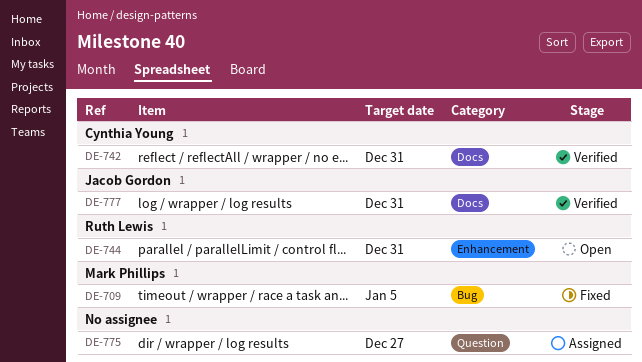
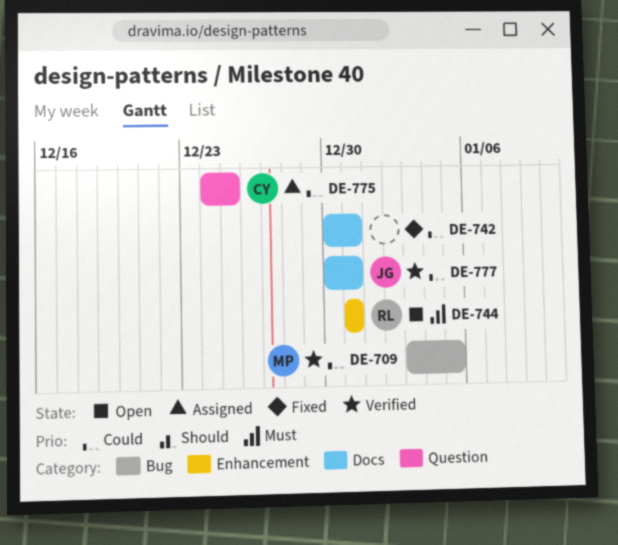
DE-709, status: Fixed -> Verified
DE-742, status: Verified -> Fixed
DE-742, owner: Cynthia Young -> none
DE-775, owner: none -> Cynthia Young
DE-775, due: Dec 27 -> Dec 25

